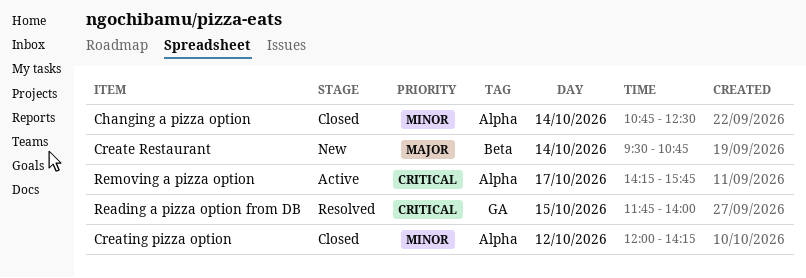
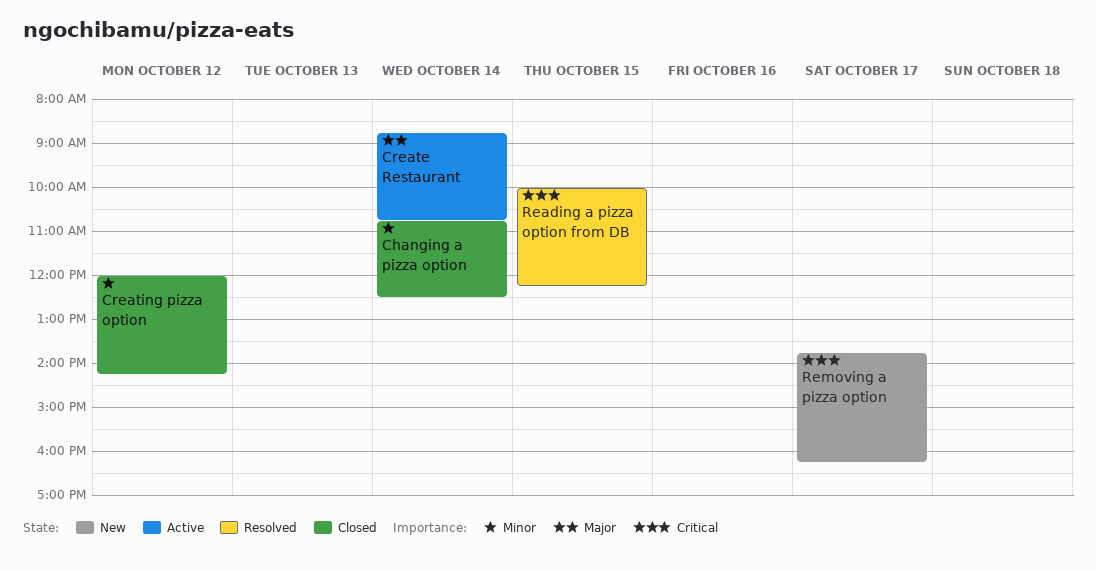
Create Restaurant, status: New -> Active
Create Restaurant, begins: 09:30 -> 08:45
Reading a pizza option from DB, begins: 11:45 -> 10:00
Reading a pizza option from DB, ends: 14:00 -> 12:15
Removing a pizza option, status: Active -> New
Removing a pizza option, begins: 14:15 -> 13:45
Removing a pizza option, ends: 15:45 -> 16:15

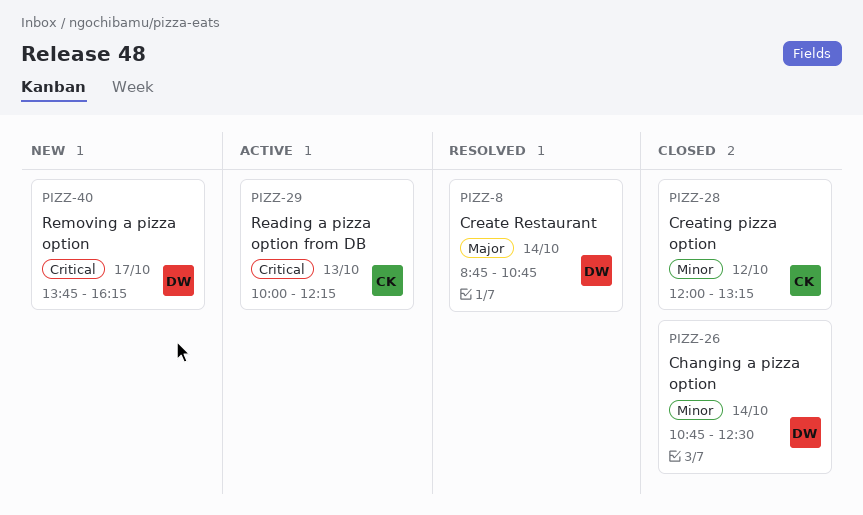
Create Restaurant, status: Active -> Resolved
Creating pizza option, ends: 14:15 -> 13:15
Reading a pizza option from DB, status: Resolved -> Active
Reading a pizza option from DB, day: Oct 15 -> Oct 13

